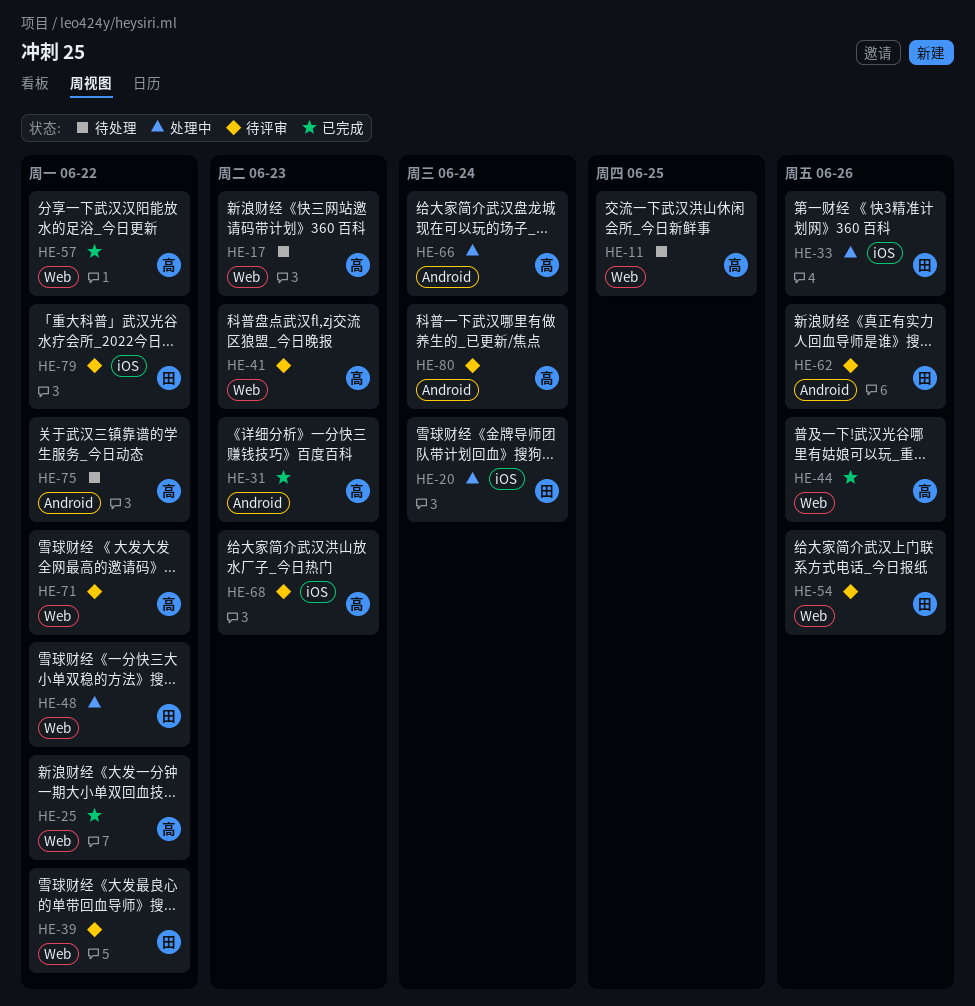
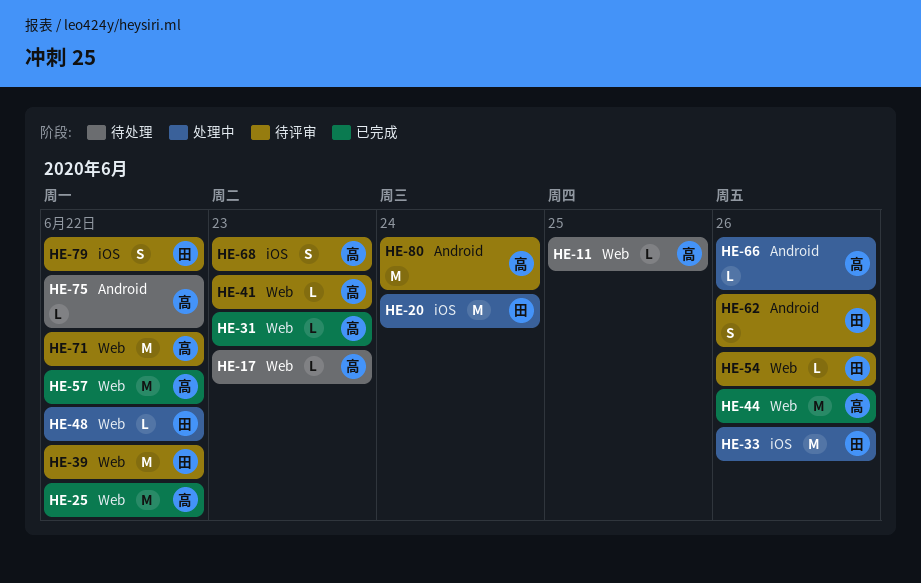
HE-31, label: Android -> Web
HE-66, due: Jun 24 -> Jun 26

